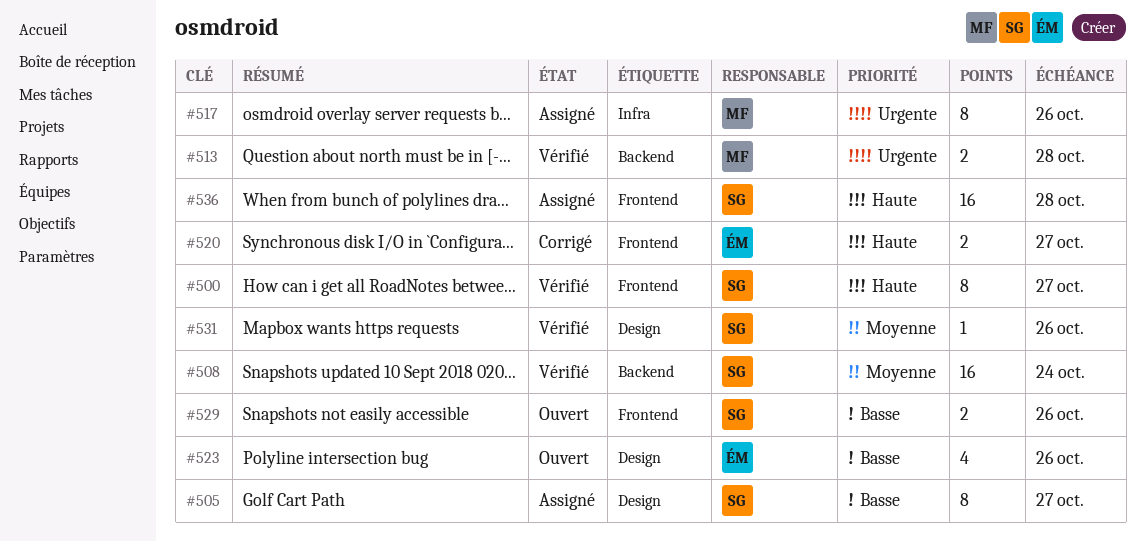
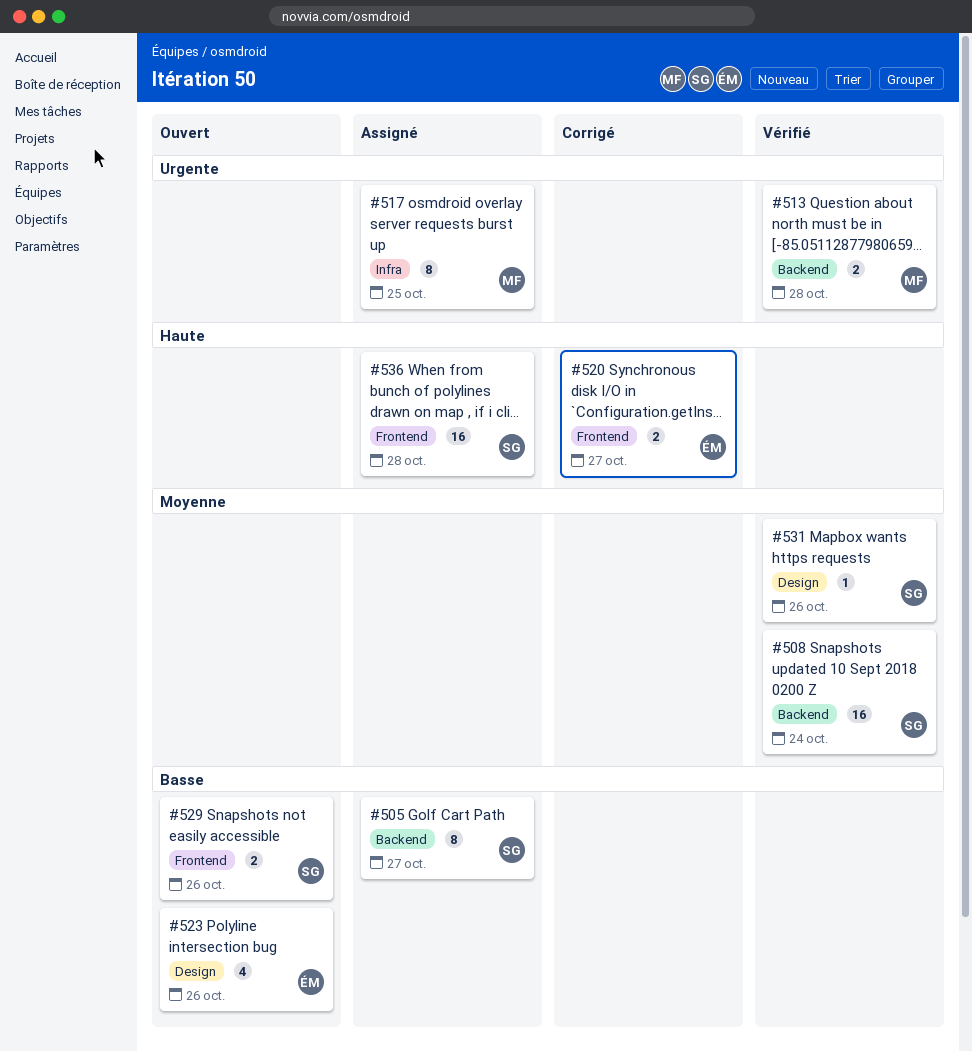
#500: present -> none
#505, label: Design -> Backend
#517, due: Oct 26 -> Oct 25

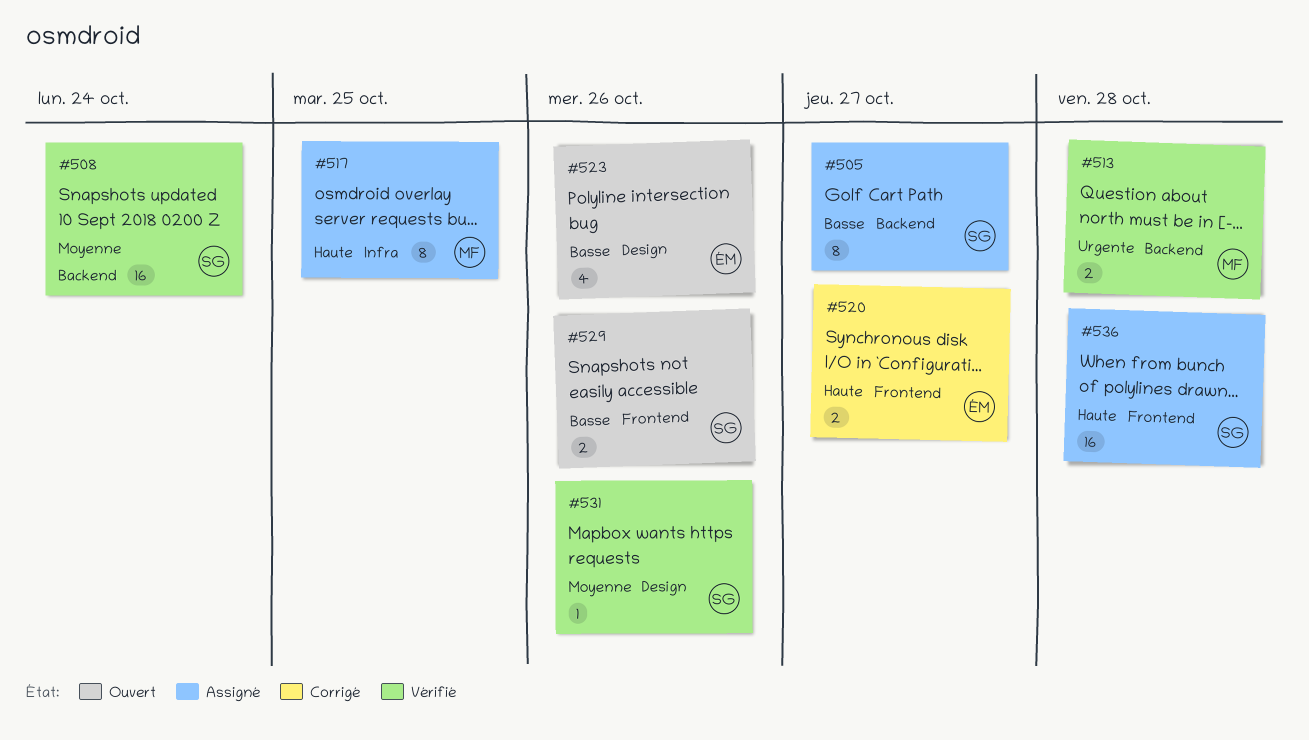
#517, priority: Urgente -> Haute

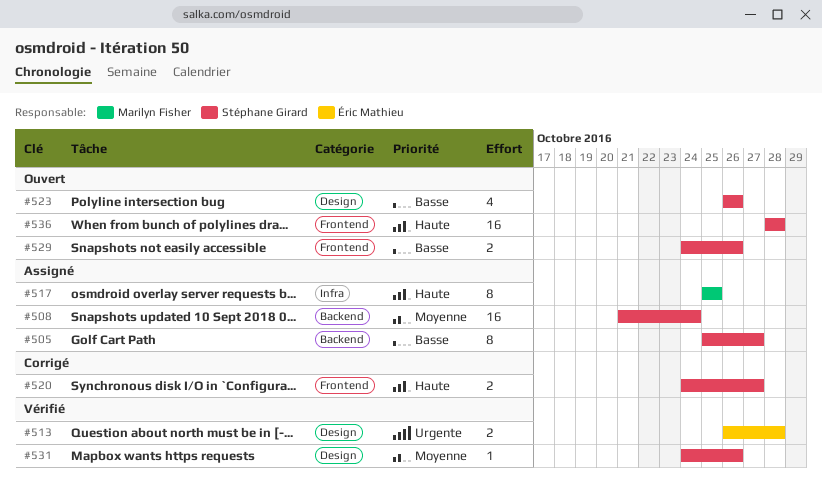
#508, status: Vérifié -> Assigné
#513, owner: Marilyn Fisher -> Éric Mathieu
#513, label: Backend -> Design
#520, owner: Éric Mathieu -> Stéphane Girard
#523, owner: Éric Mathieu -> Stéphane Girard
#536, status: Assigné -> Ouvert

